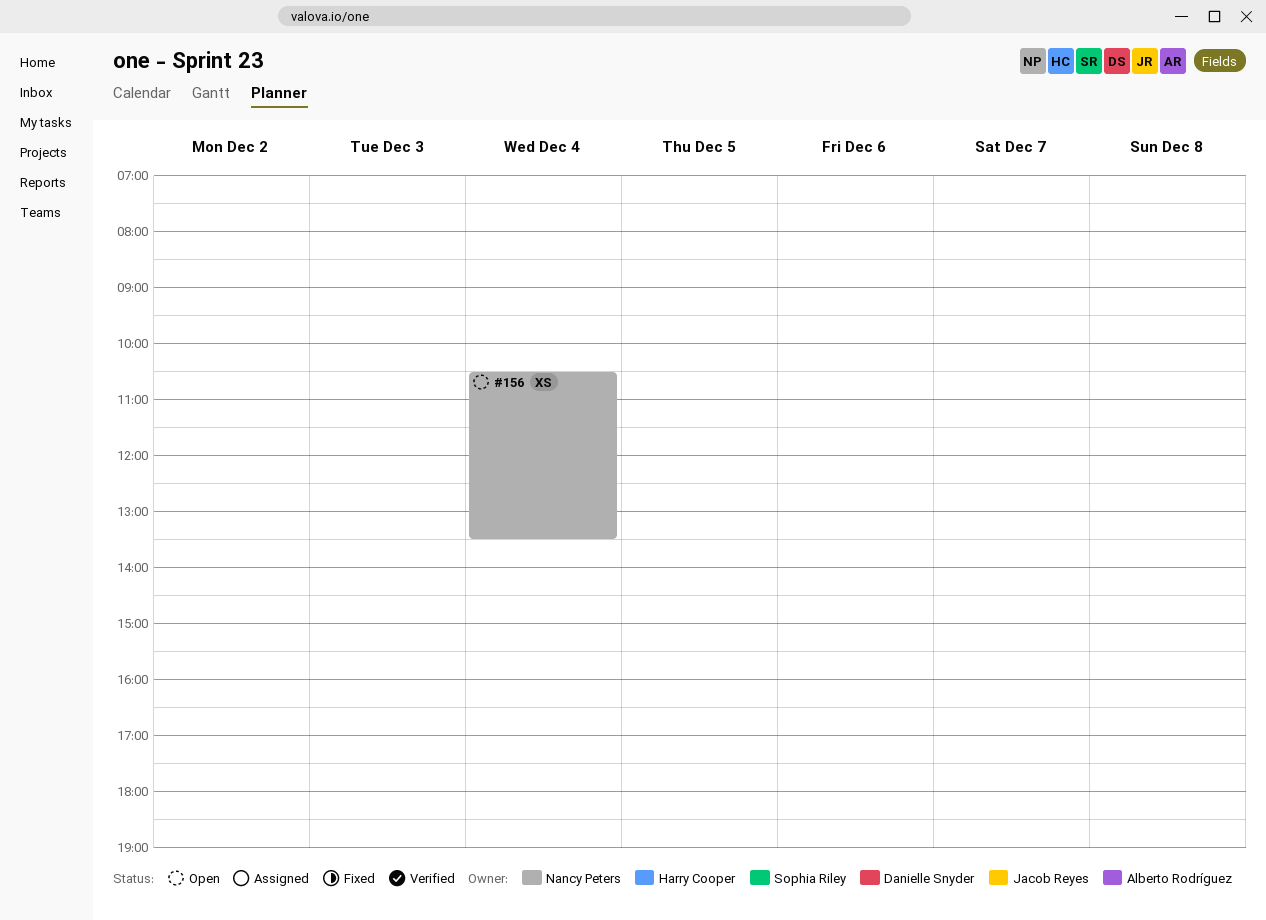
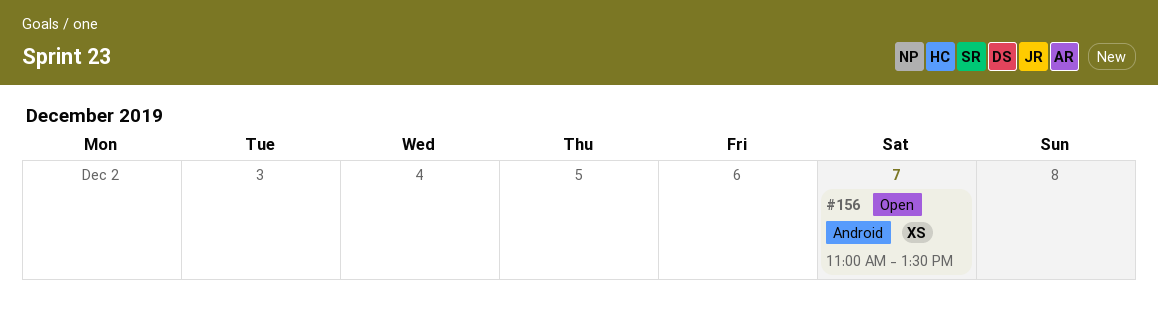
#156, day: Dec 4 -> Dec 7
#156, begins: 10:30 -> 11:00

